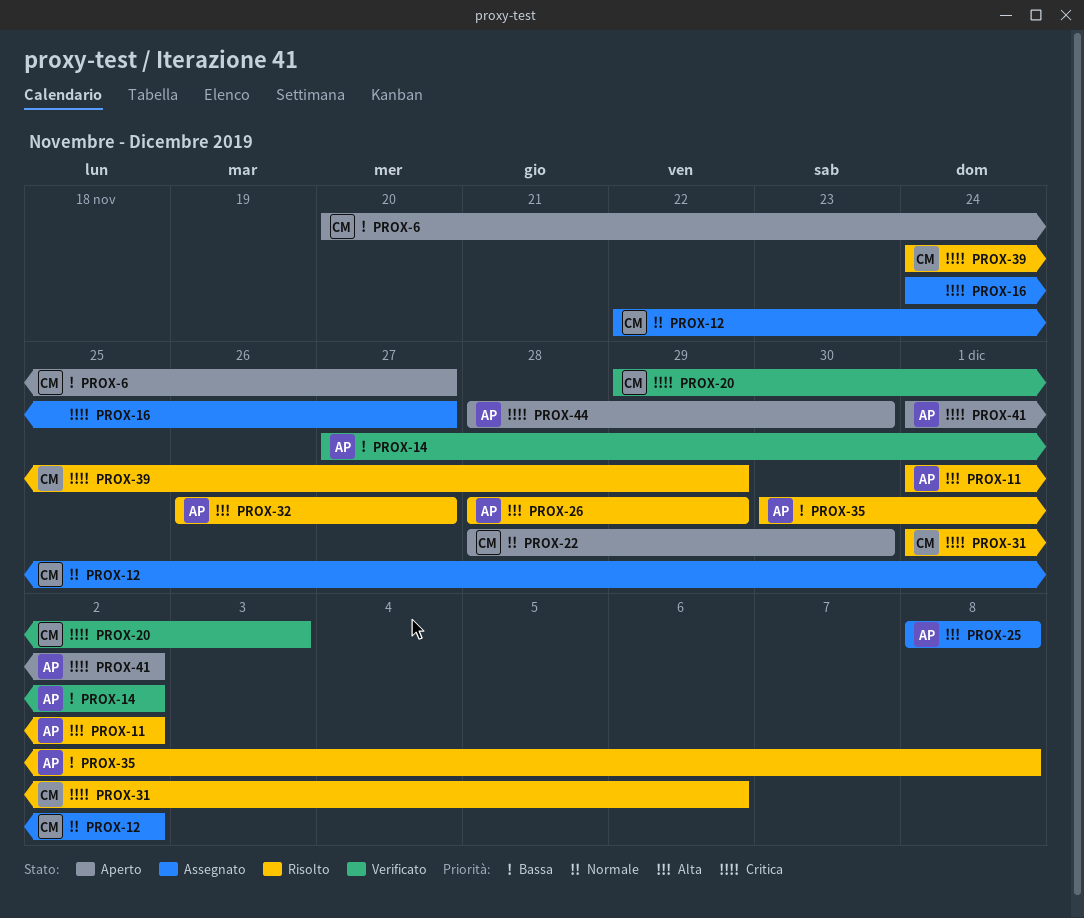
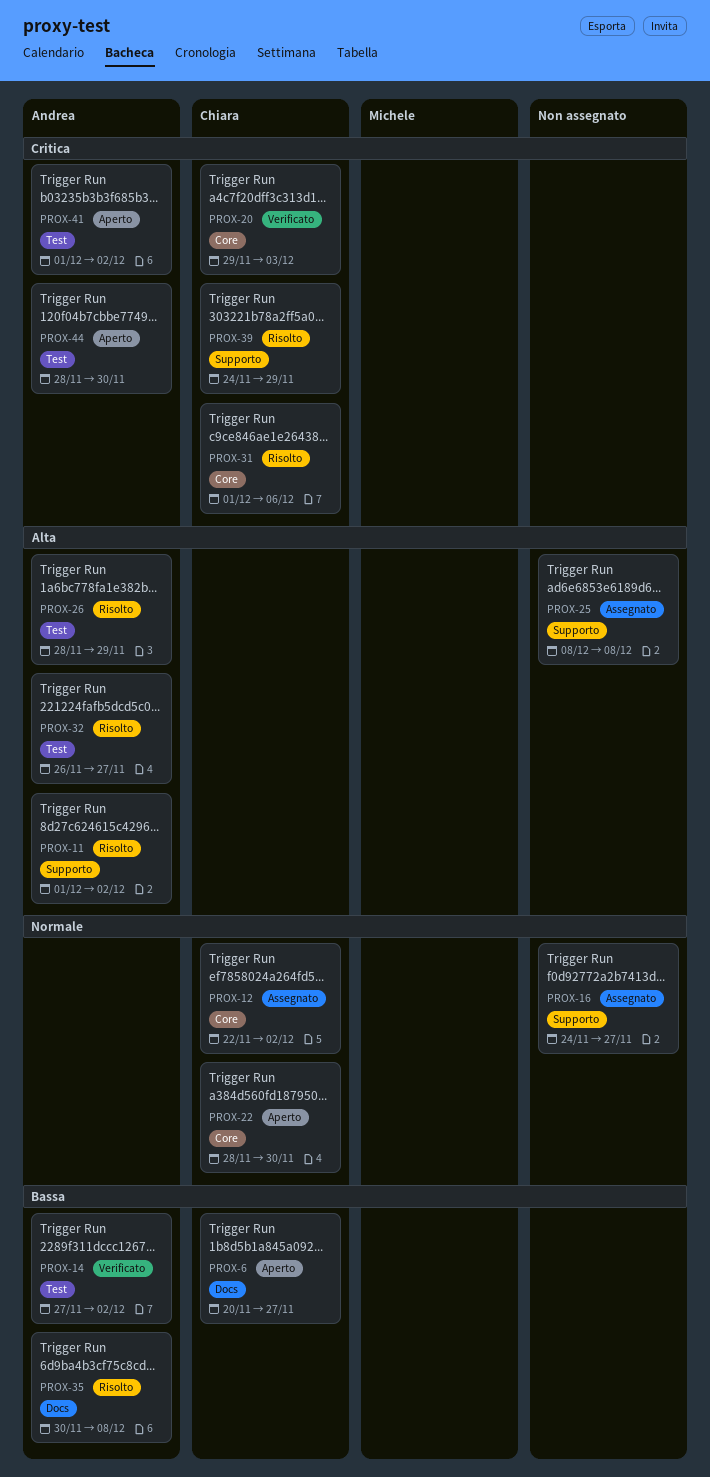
PROX-16, priority: Critica -> Normale
PROX-25, owner: Andrea -> none

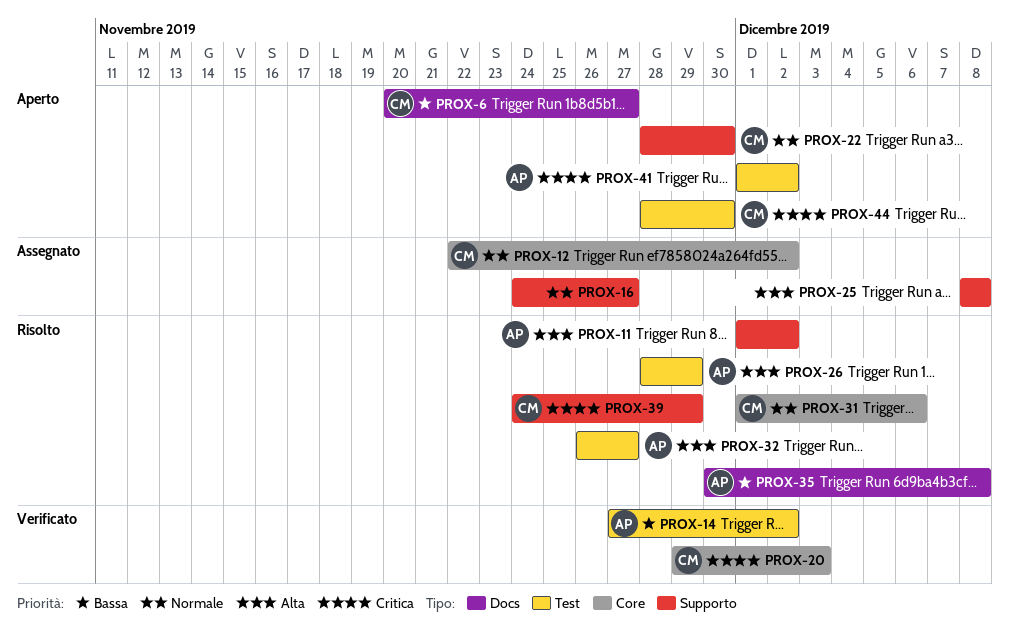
PROX-22, label: Core -> Supporto
PROX-31, priority: Critica -> Normale
PROX-44, owner: Andrea -> Chiara

